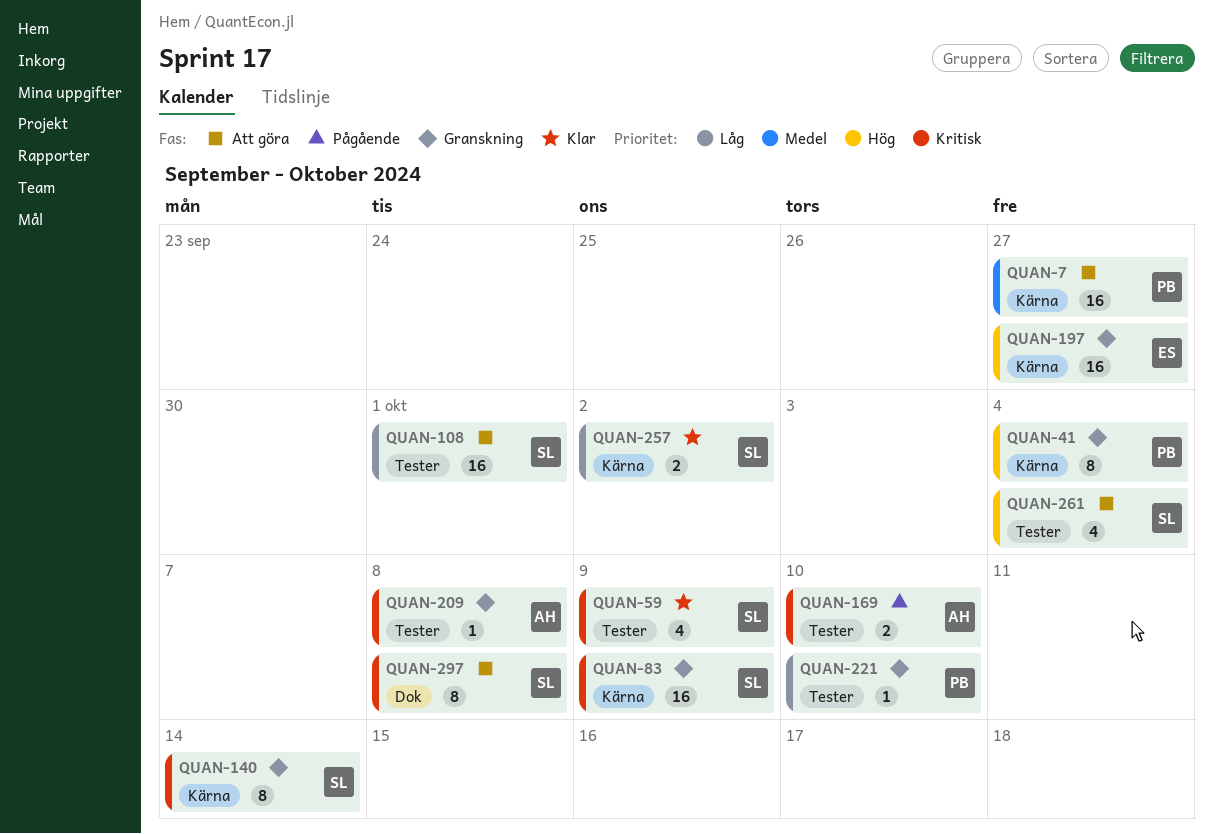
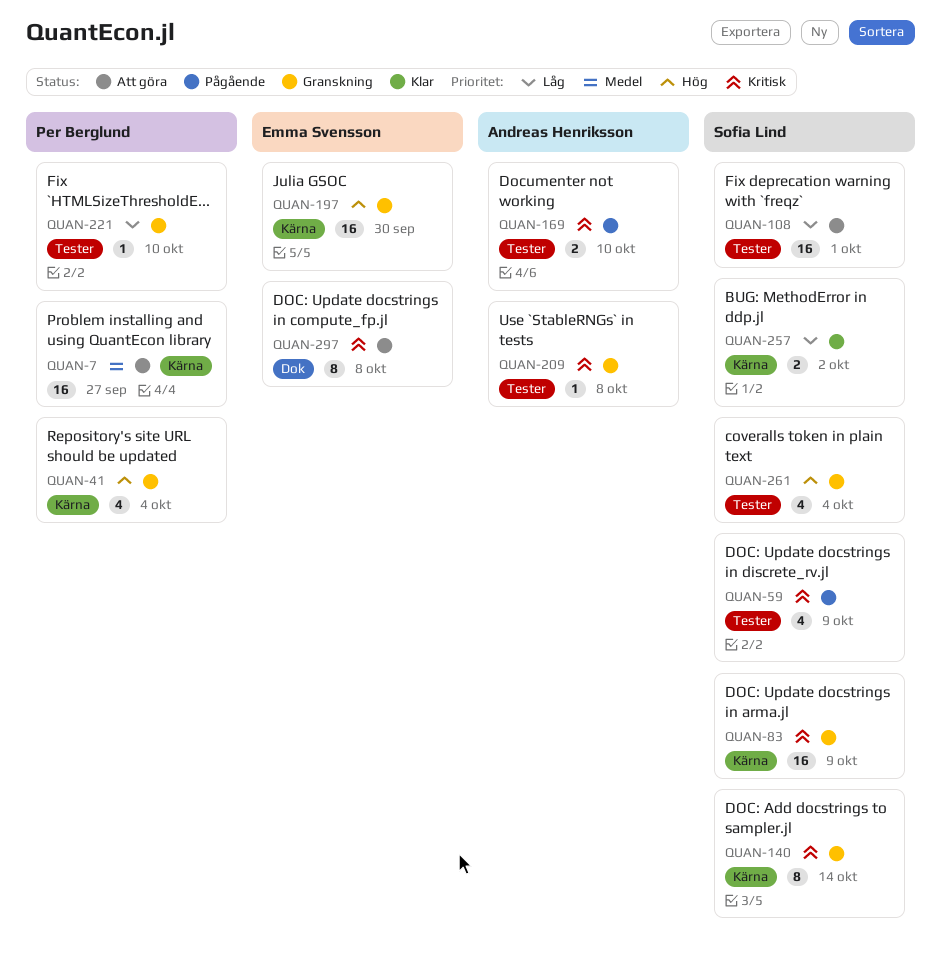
QUAN-41, estimate: 8 -> 4
QUAN-59, status: Klar -> Pågående
QUAN-197, due: Sep 27 -> Sep 30
QUAN-261, status: Att göra -> Granskning
QUAN-297, owner: Sofia Lind -> Emma Svensson

